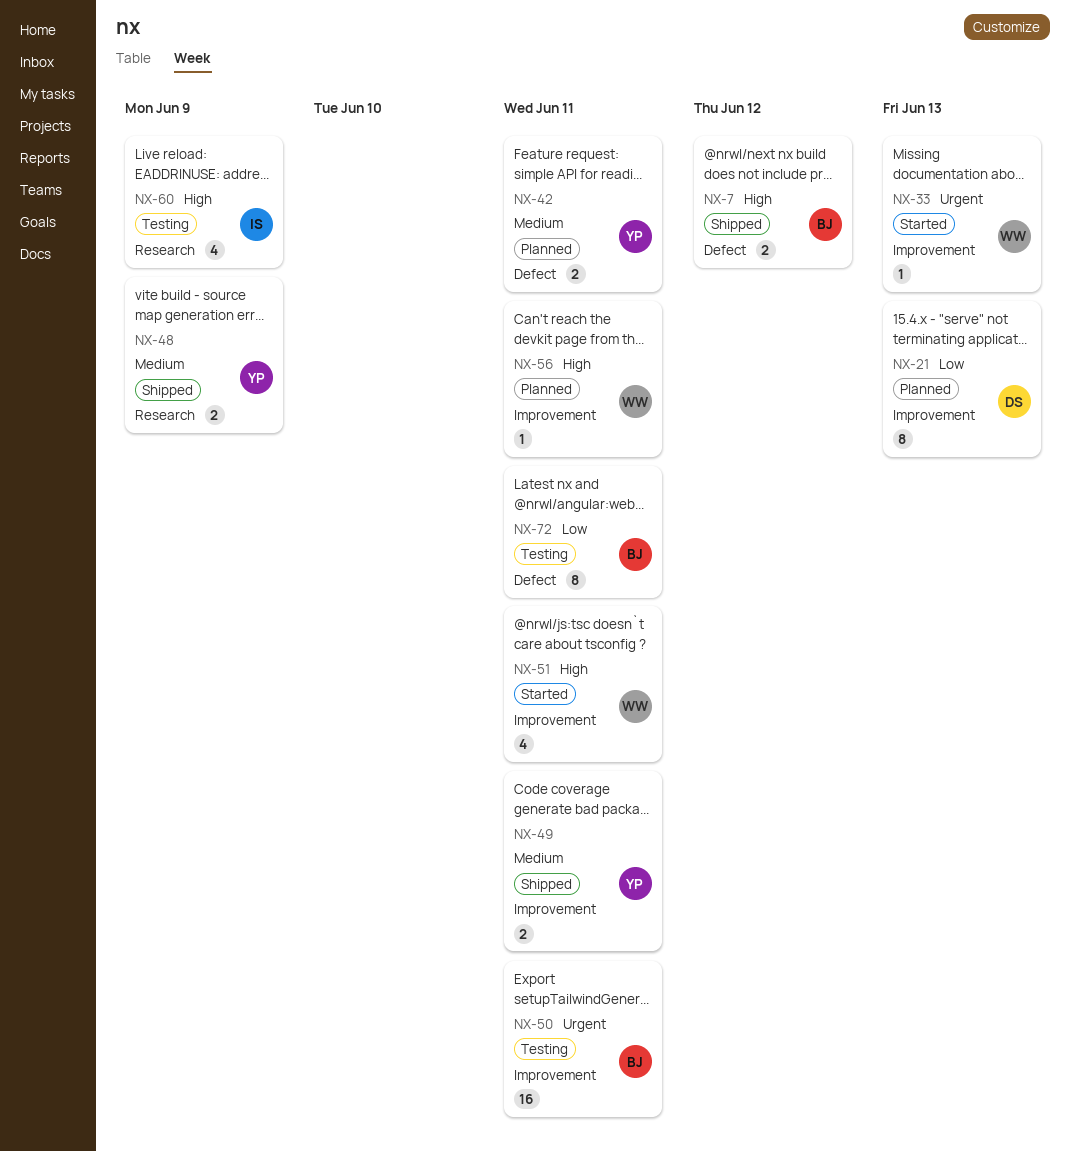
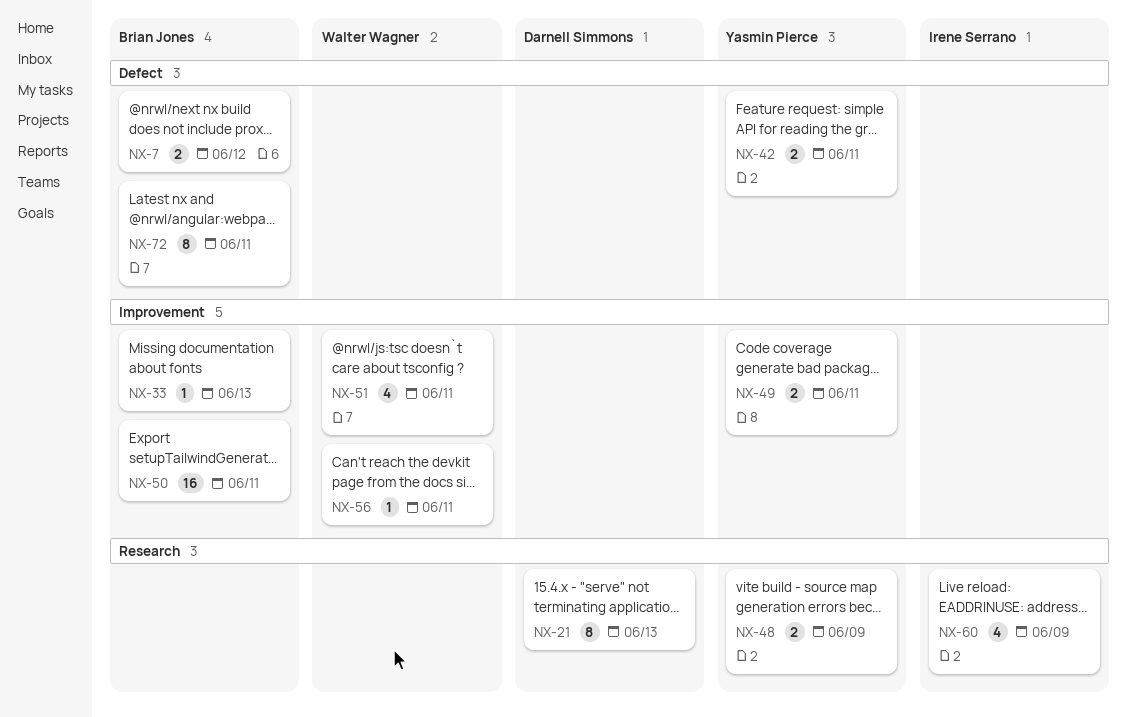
NX-21, label: Improvement -> Research
NX-33, owner: Walter Wagner -> Brian Jones

